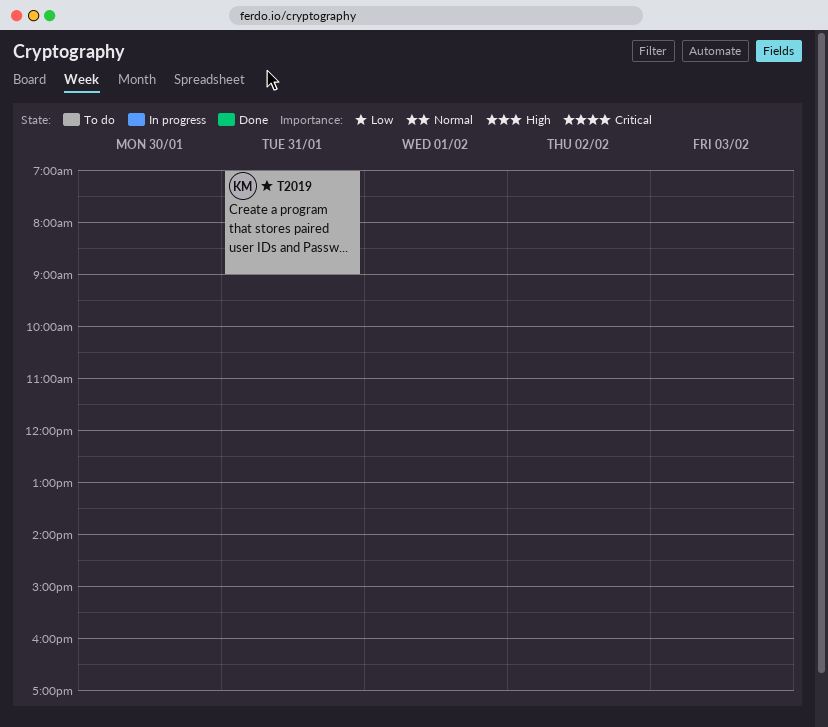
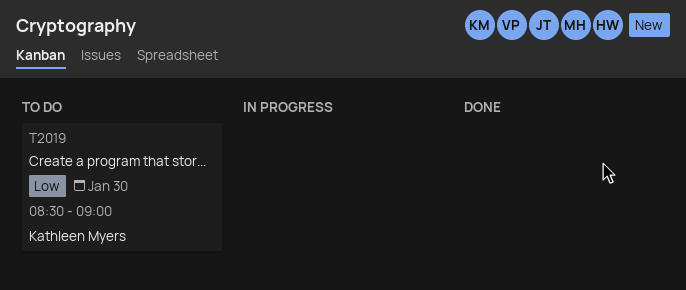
T2019, day: Jan 31 -> Jan 30
T2019, begins: 07:00 -> 08:30

